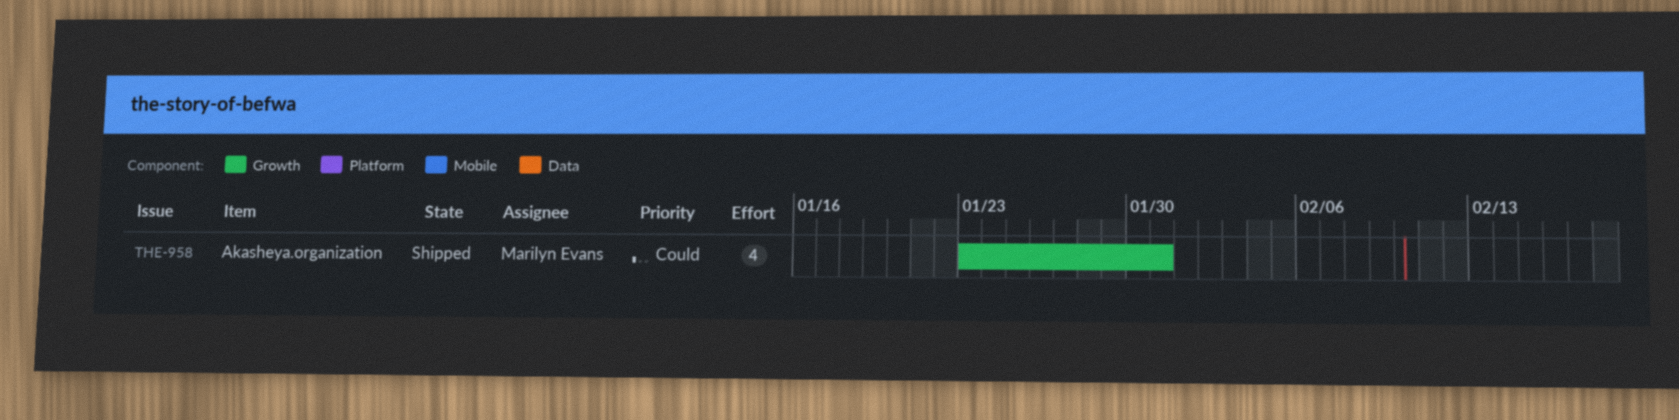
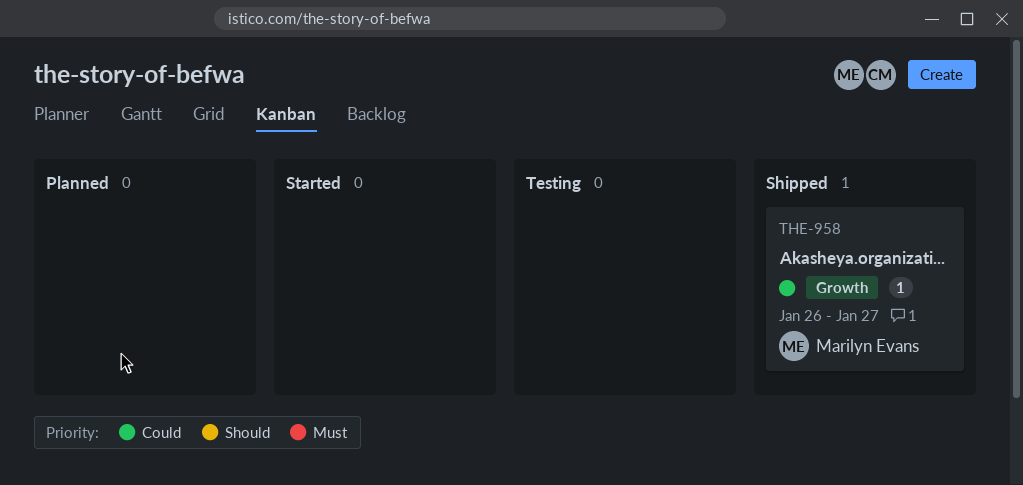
THE-958, estimate: 4 -> 1
THE-958, start: Jan 23 -> Jan 26
THE-958, due: Jan 31 -> Jan 27

